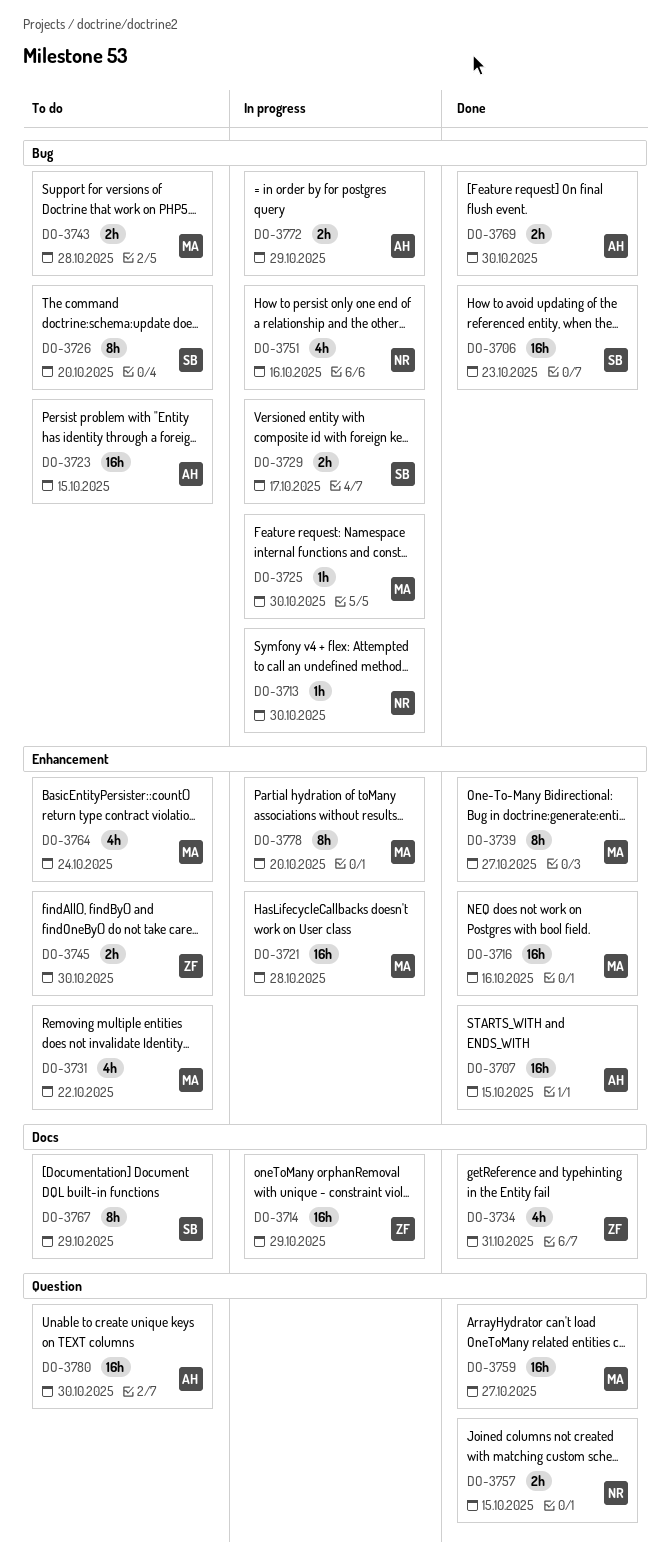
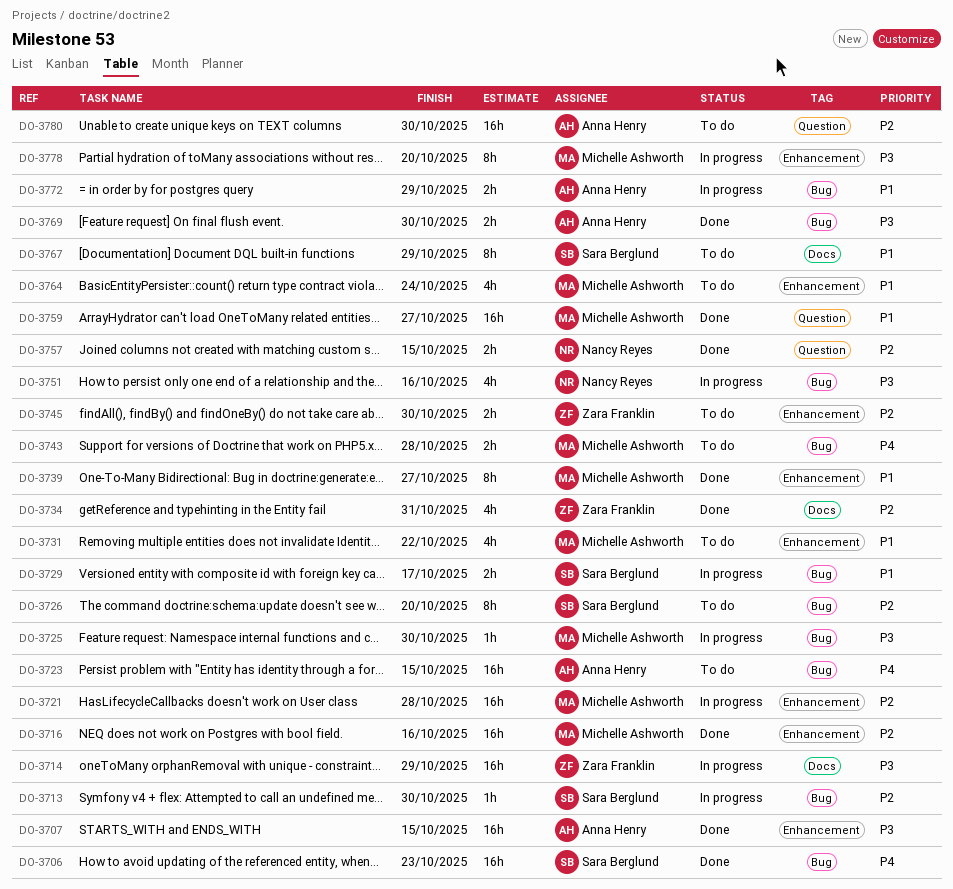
DO-3713, owner: Nancy Reyes -> Sara Berglund

